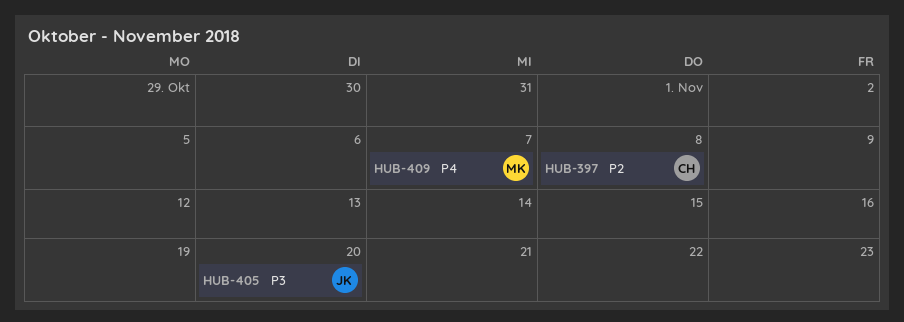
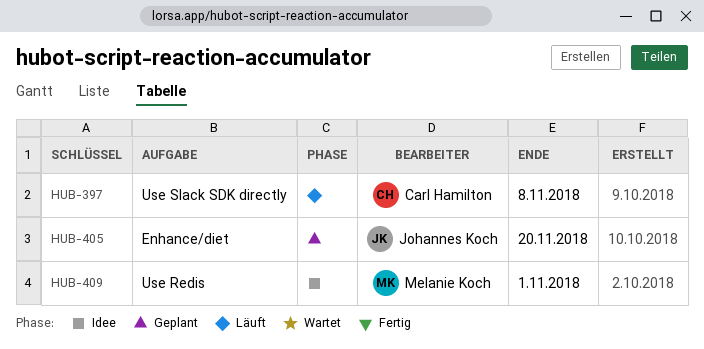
HUB-409, due: Nov 7 -> Nov 1

